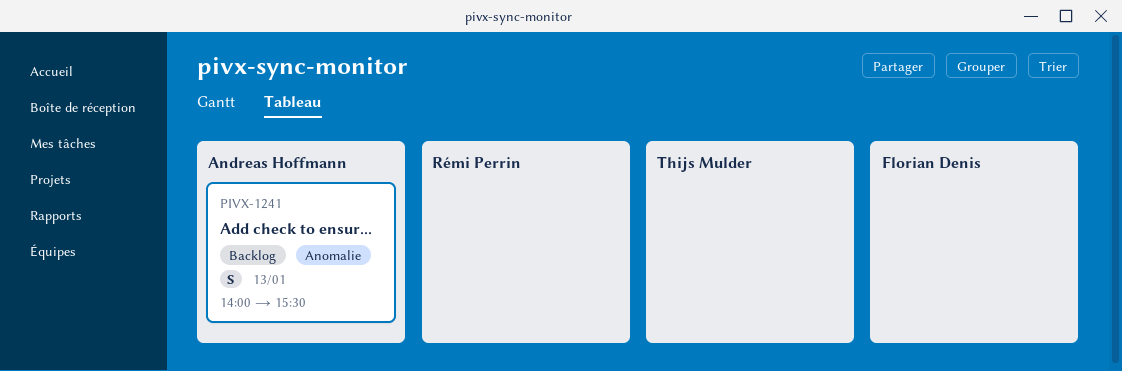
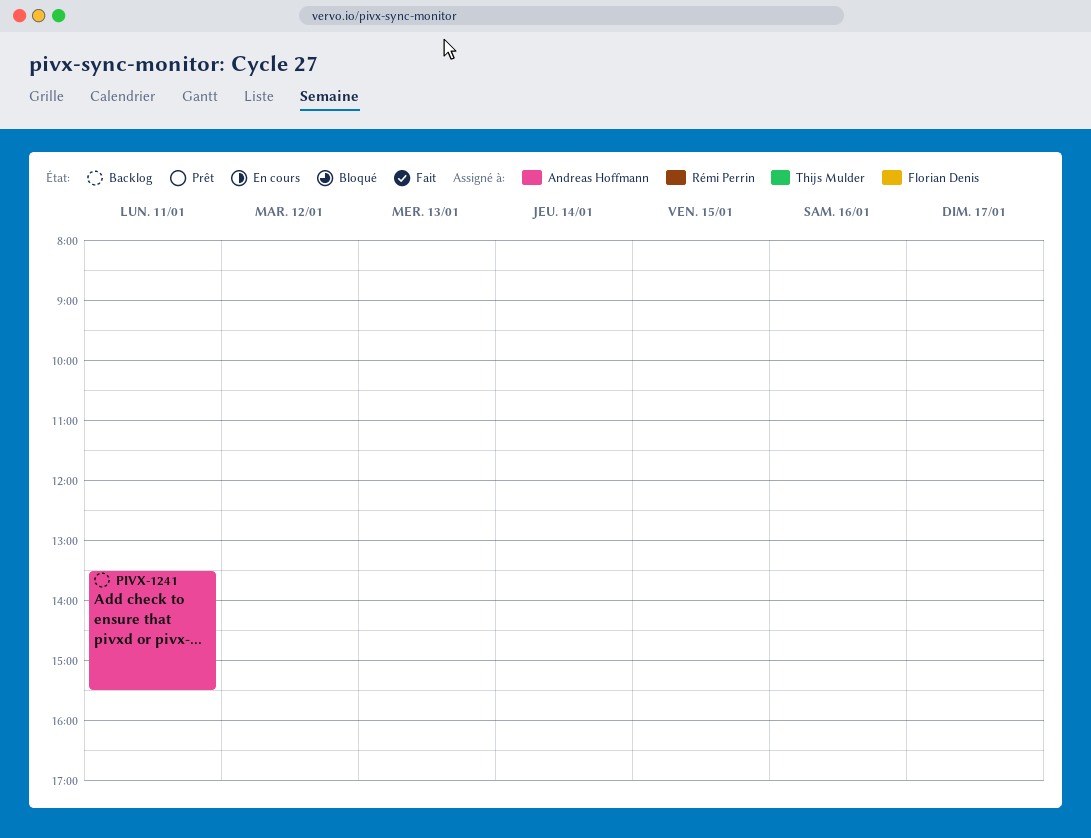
PIVX-1241, day: Jan 13 -> Jan 11
PIVX-1241, begins: 14:00 -> 13:30

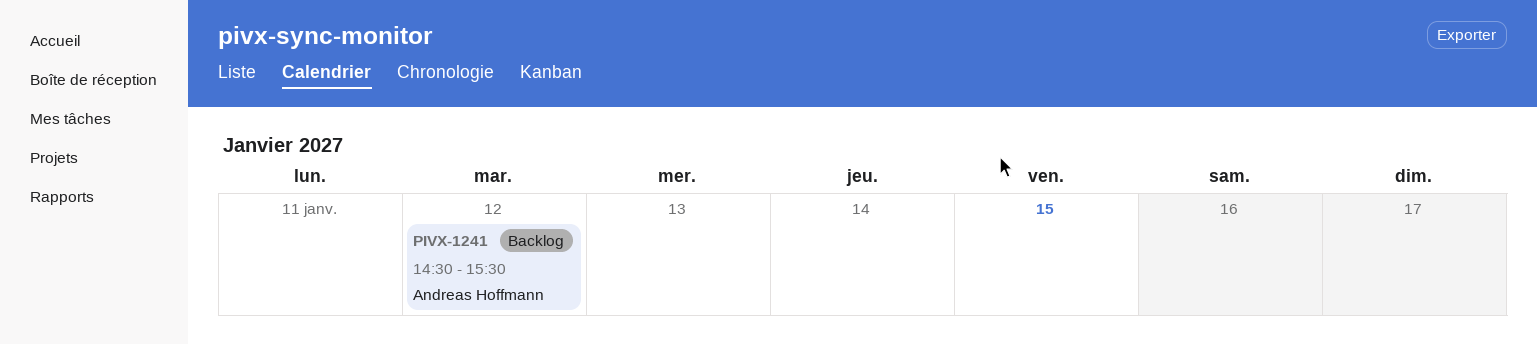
PIVX-1241, day: Jan 11 -> Jan 12
PIVX-1241, begins: 13:30 -> 14:30

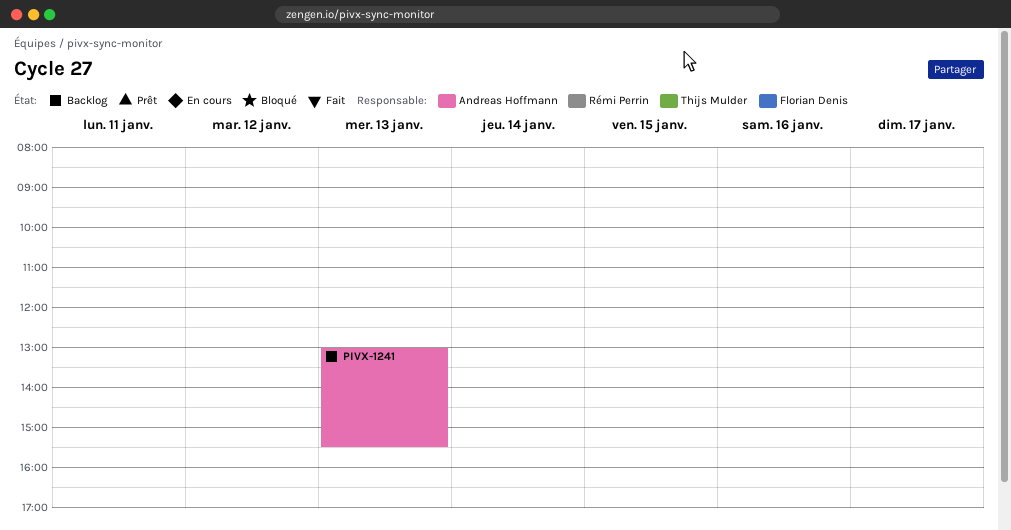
PIVX-1241, day: Jan 12 -> Jan 13
PIVX-1241, begins: 14:30 -> 13:00

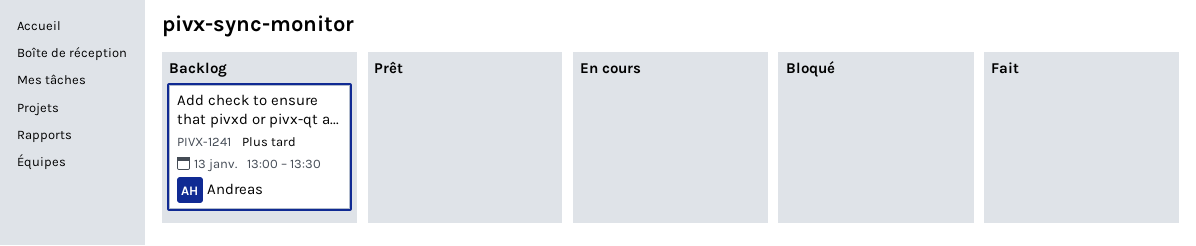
PIVX-1241, ends: 15:30 -> 13:30

